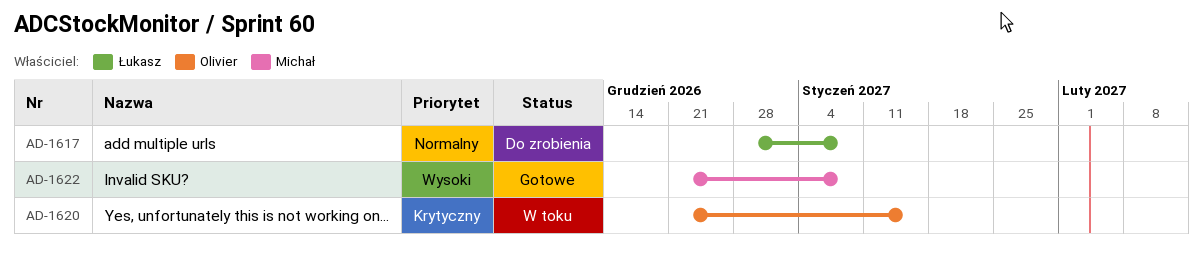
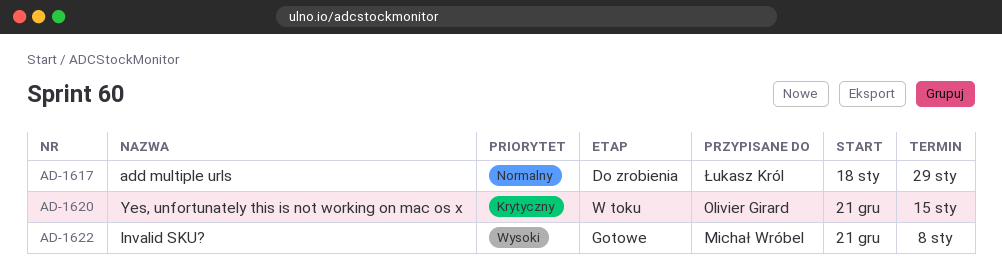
AD-1617, start: Dec 28 -> Jan 18
AD-1617, due: Jan 8 -> Jan 29

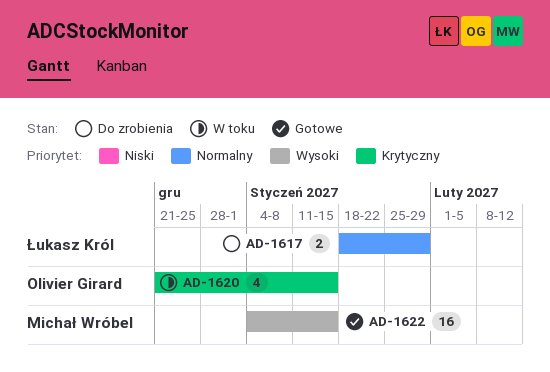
AD-1622, start: Dec 21 -> Jan 4
AD-1622, due: Jan 8 -> Jan 15

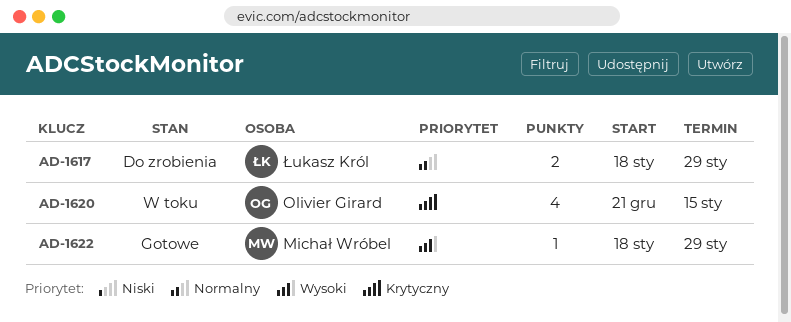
AD-1622, estimate: 16 -> 1
AD-1622, start: Jan 4 -> Jan 18
AD-1622, due: Jan 15 -> Jan 29

